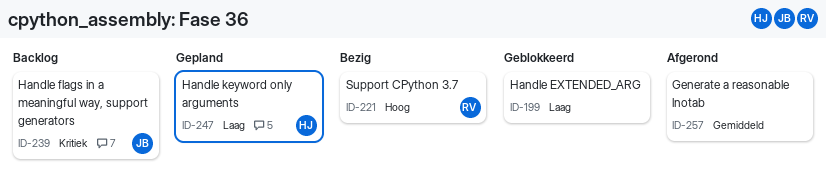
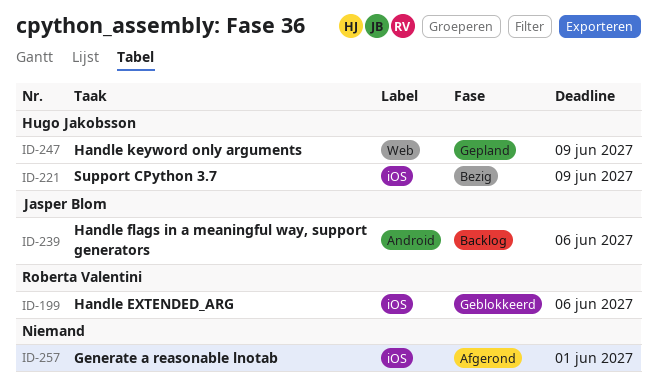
ID-199, owner: none -> Roberta Valentini
ID-221, owner: Roberta Valentini -> Hugo Jakobsson

